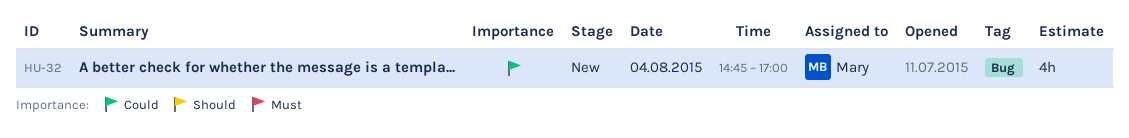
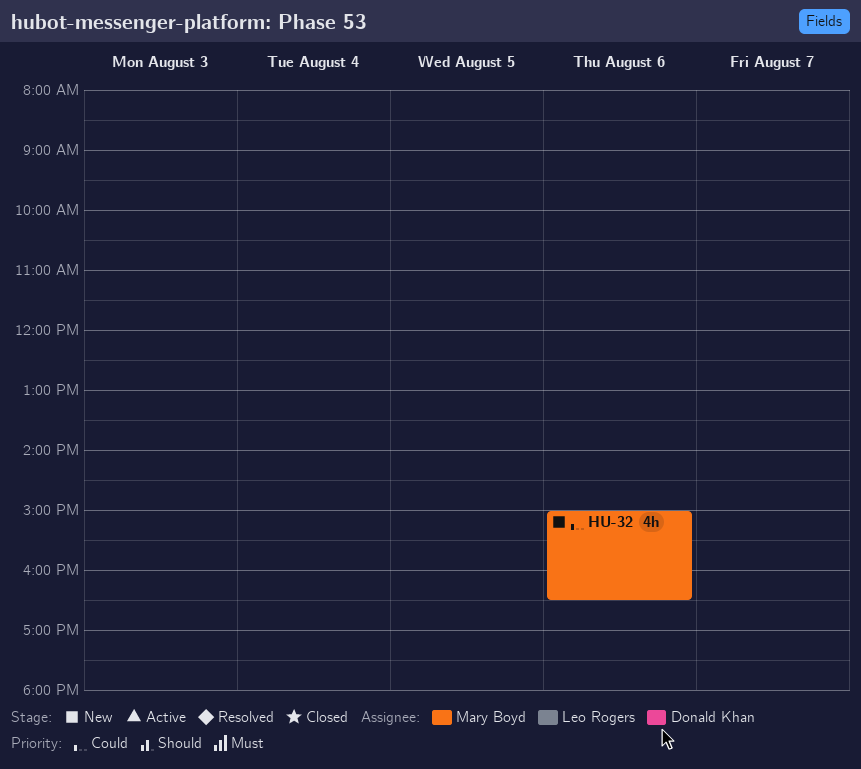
HU-32, day: Aug 4 -> Aug 6
HU-32, begins: 14:45 -> 15:00
HU-32, ends: 17:00 -> 16:30

